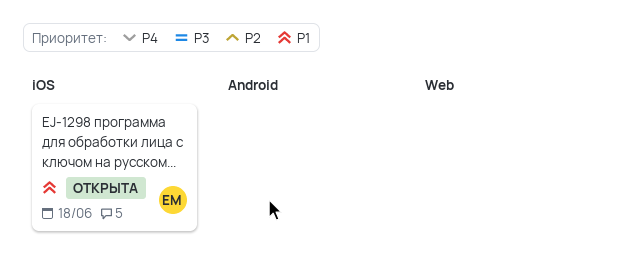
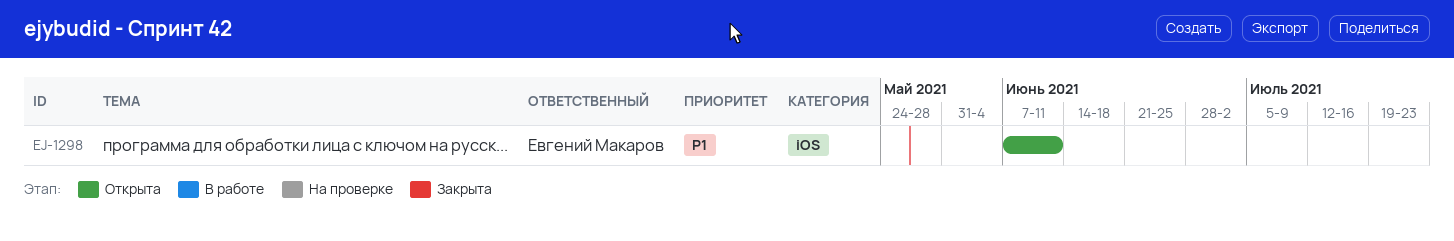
EJ-1298, due: Jun 18 -> Jun 11

